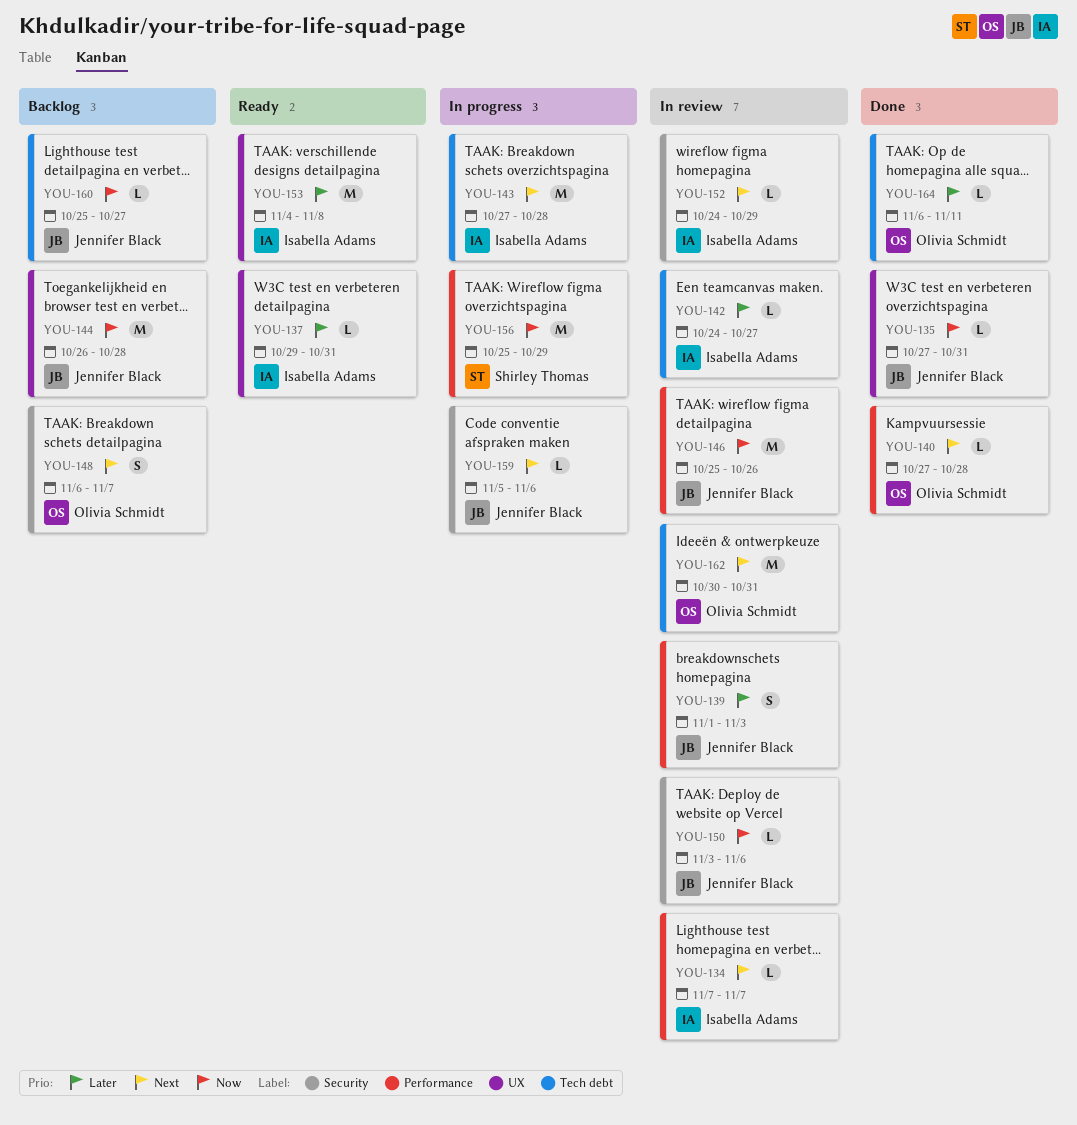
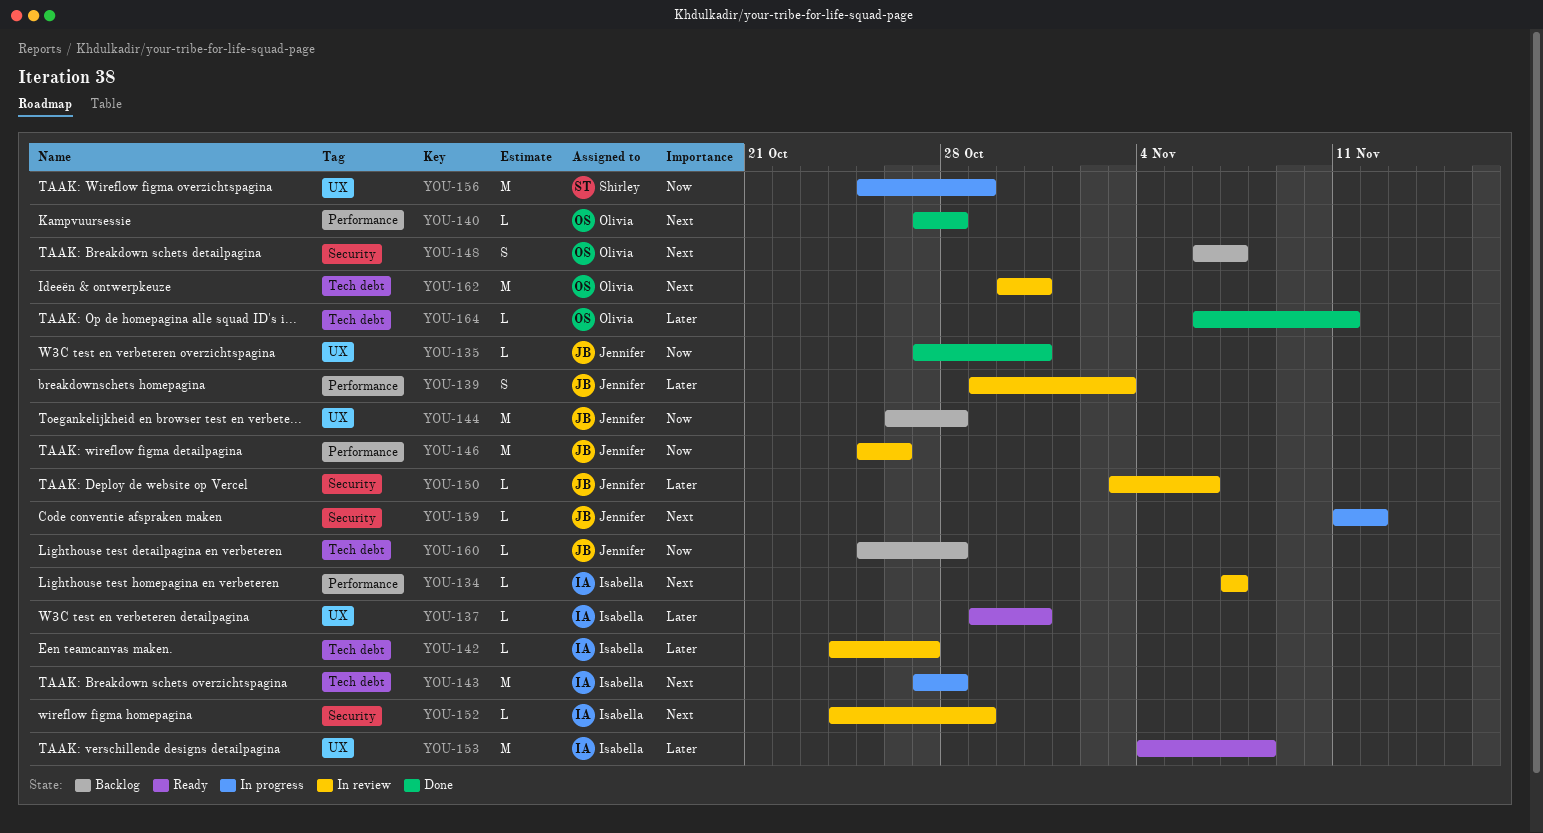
YOU-139, start: Nov 1 -> Oct 29
YOU-150, priority: Now -> Later
YOU-156, label: Performance -> UX
YOU-159, start: Nov 5 -> Nov 11
YOU-159, due: Nov 6 -> Nov 12
YOU-160, due: Oct 27 -> Oct 28

